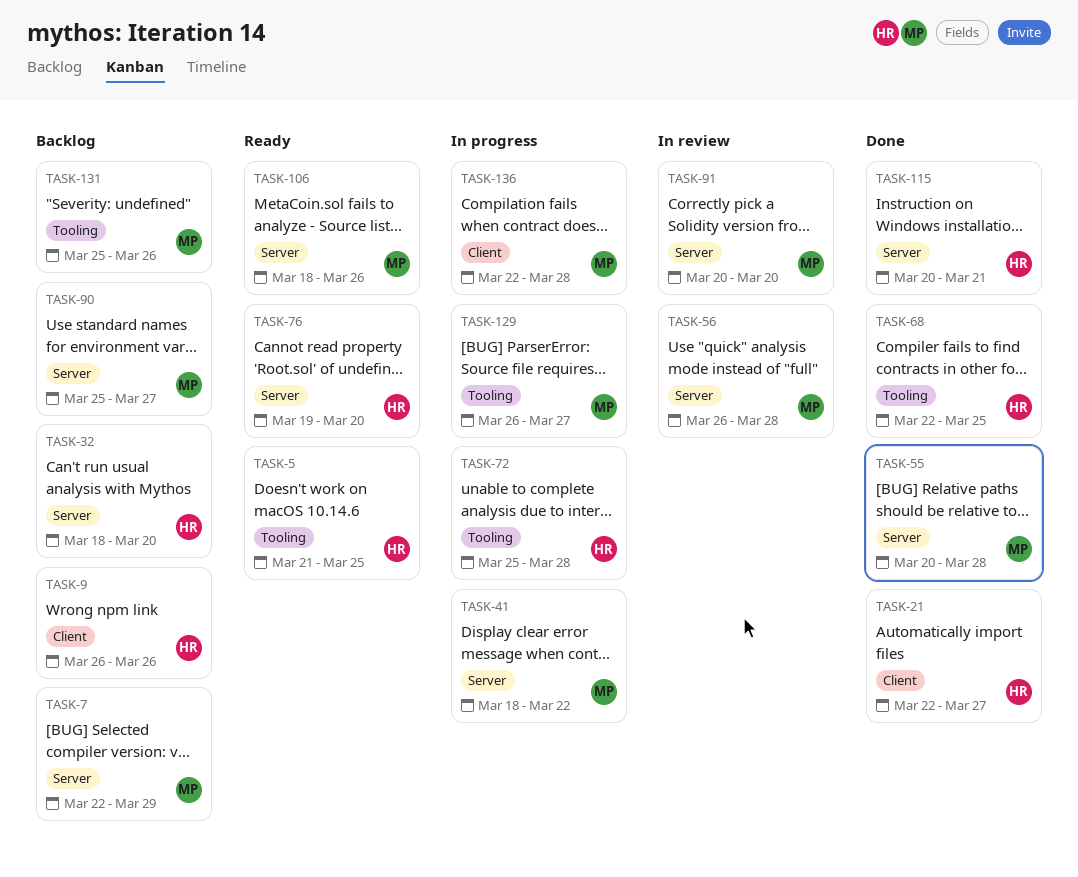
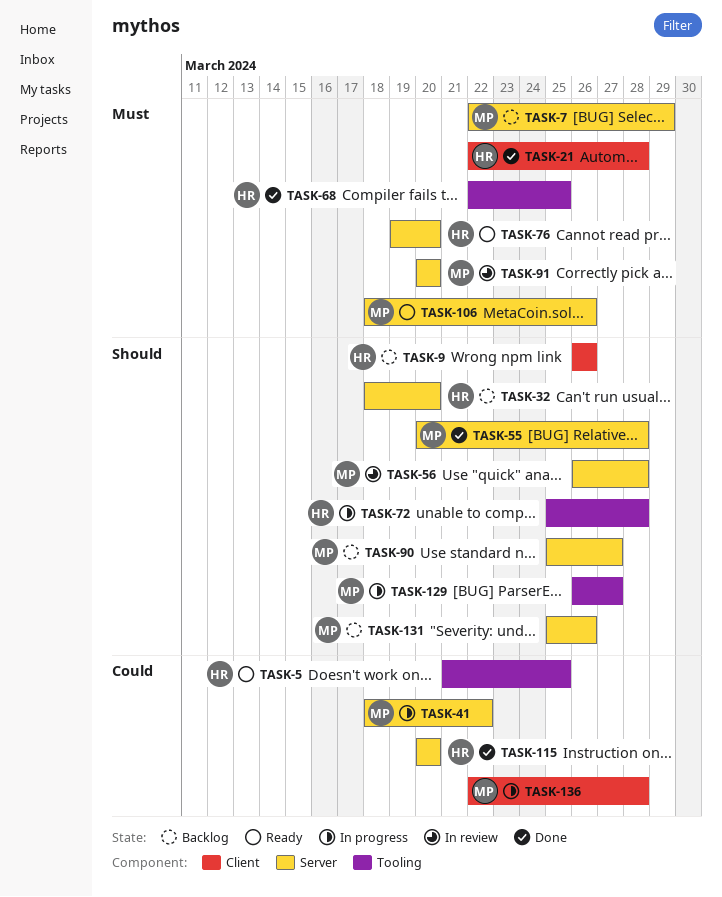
TASK-21, due: Mar 27 -> Mar 28
TASK-115, due: Mar 21 -> Mar 20
TASK-131, label: Tooling -> Server

